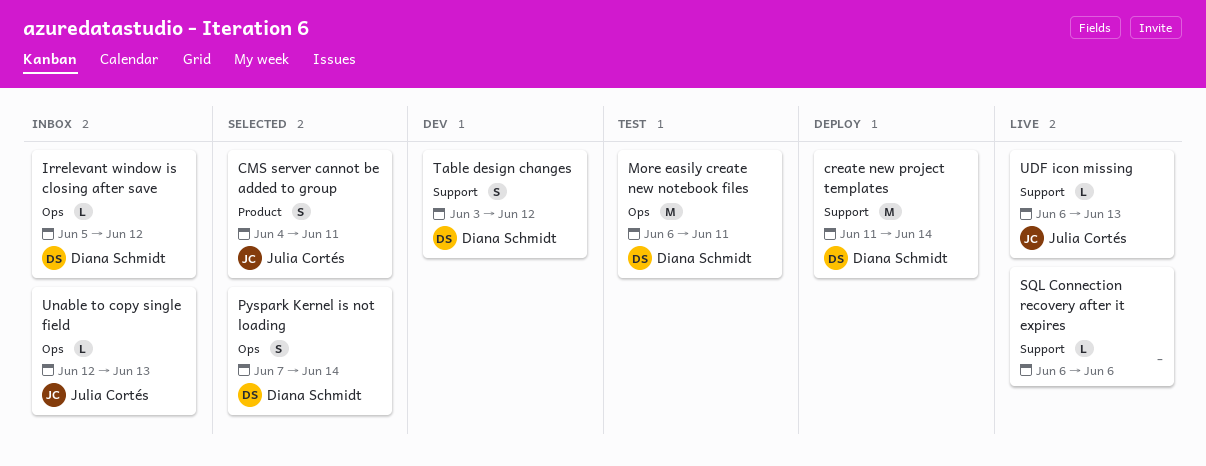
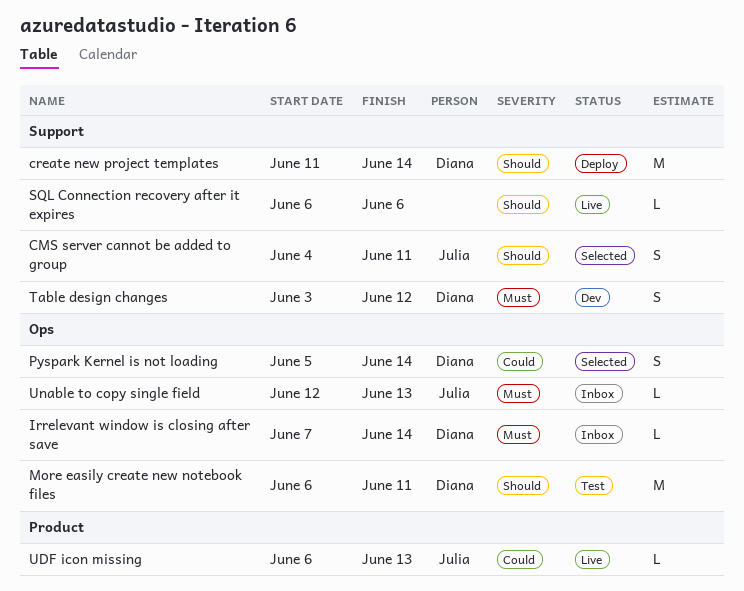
CMS server cannot be added to group, label: Product -> Support
Irrelevant window is closing after save, start: Jun 5 -> Jun 7
Irrelevant window is closing after save, due: Jun 12 -> Jun 14
Pyspark Kernel is not loading, start: Jun 7 -> Jun 5
UDF icon missing, label: Support -> Product

